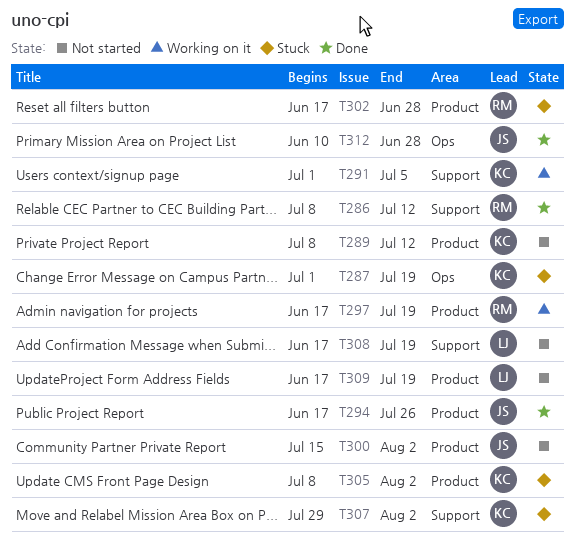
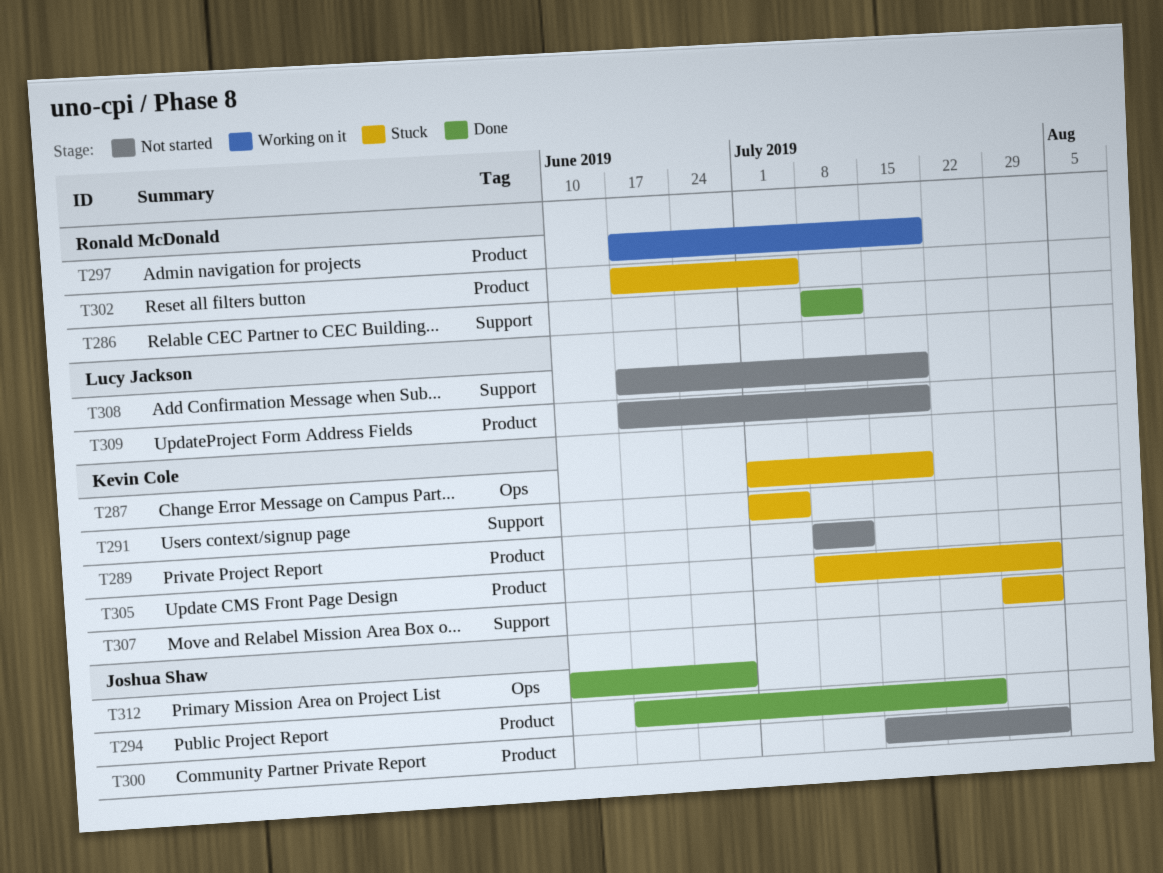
T291, status: Working on it -> Stuck
T302, due: Jun 28 -> Jul 5

